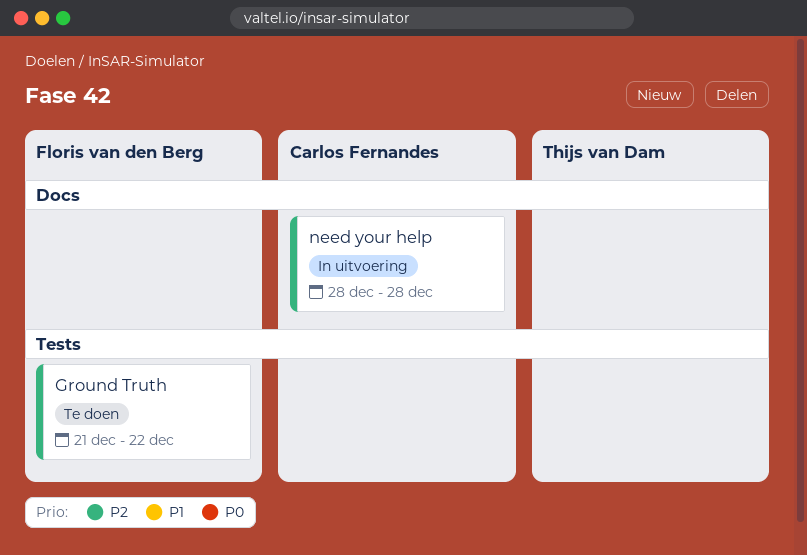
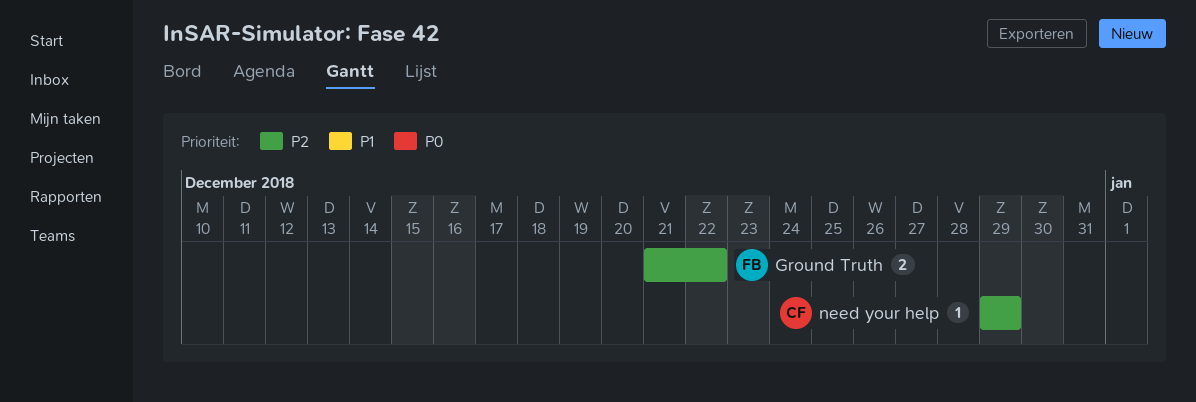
need your help, start: Dec 28 -> Dec 29
need your help, due: Dec 28 -> Dec 29

